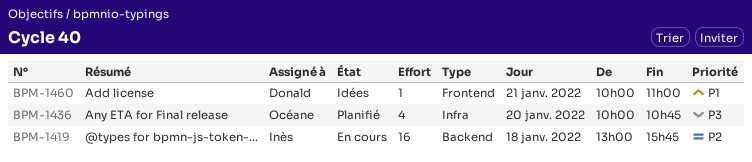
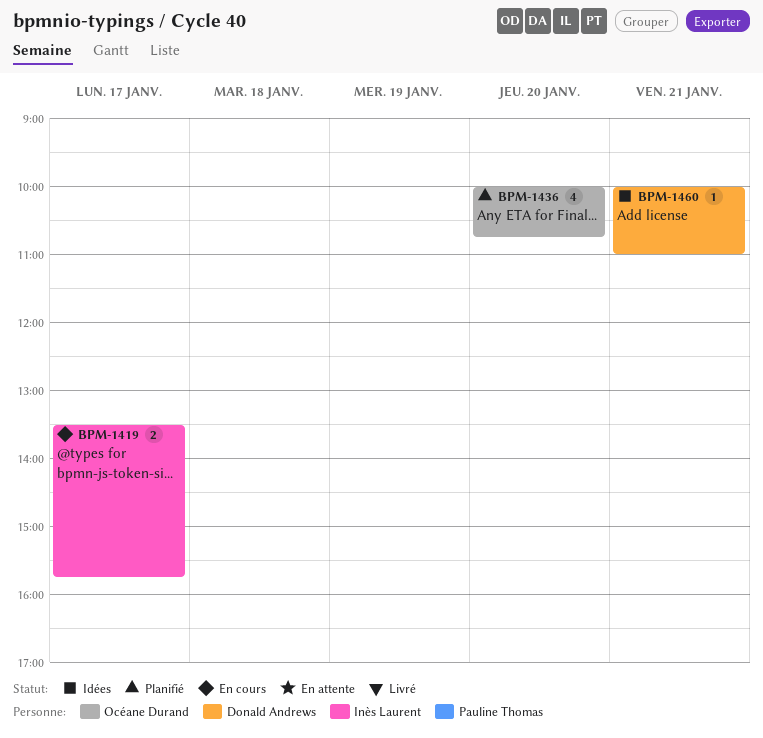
BPM-1419, estimate: 16 -> 2
BPM-1419, day: Jan 18 -> Jan 17
BPM-1419, begins: 13:00 -> 13:30

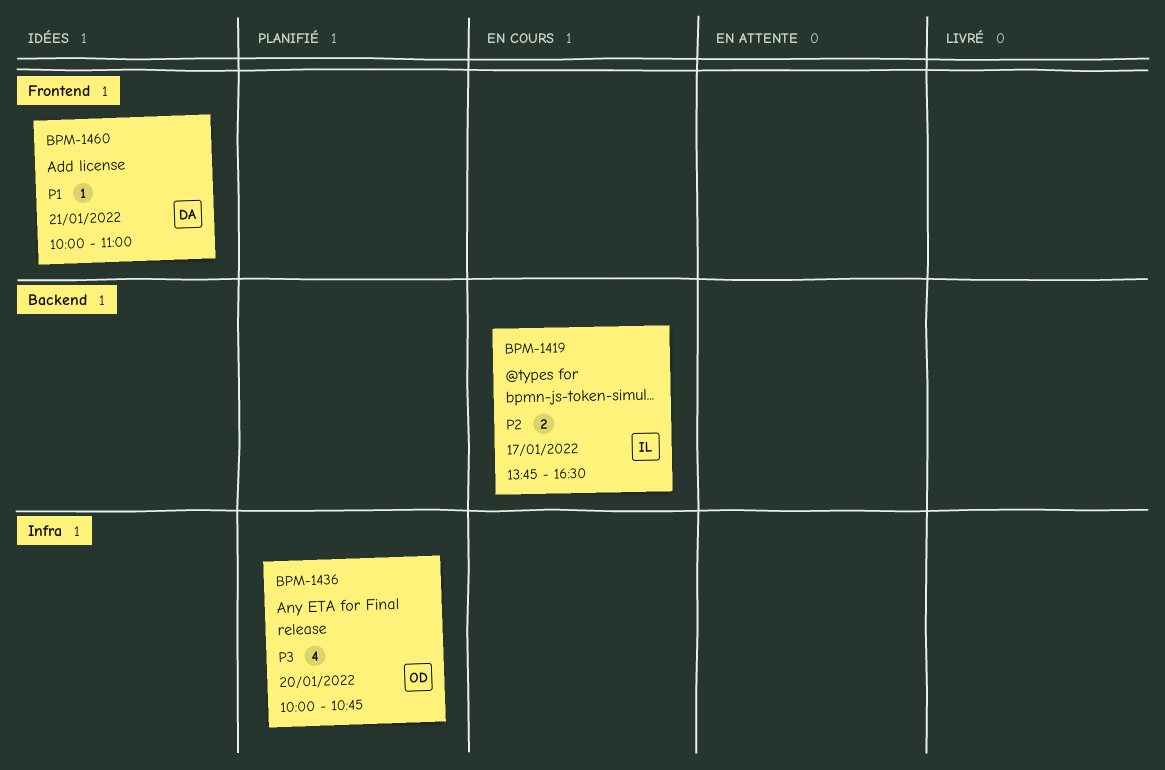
BPM-1419, begins: 13:30 -> 13:45
BPM-1419, ends: 15:45 -> 16:30

